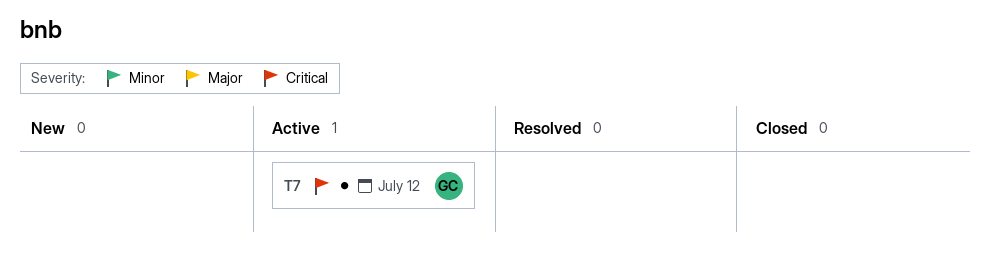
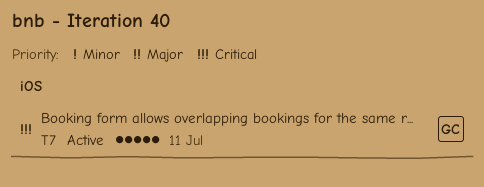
T7, estimate: 1 -> 5
T7, due: Jul 12 -> Jul 11

